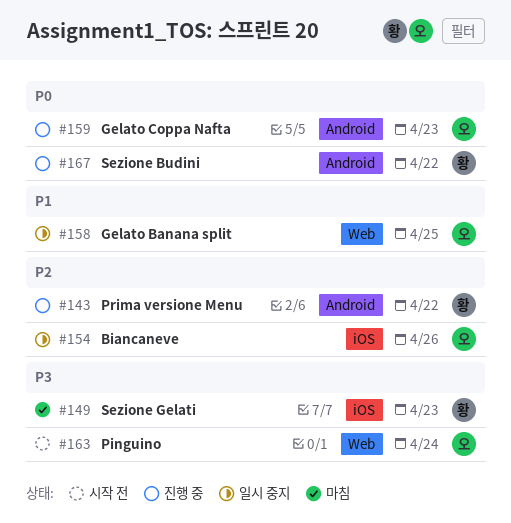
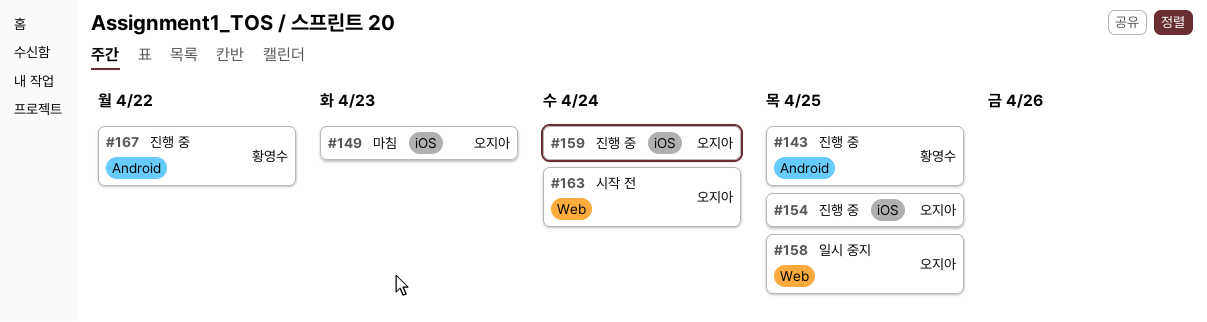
#143, due: Apr 22 -> Apr 25
#149, owner: 황영수 -> 오지아
#154, status: 일시 중지 -> 진행 중
#154, due: Apr 26 -> Apr 25
#159, label: Android -> iOS
#159, due: Apr 23 -> Apr 24

